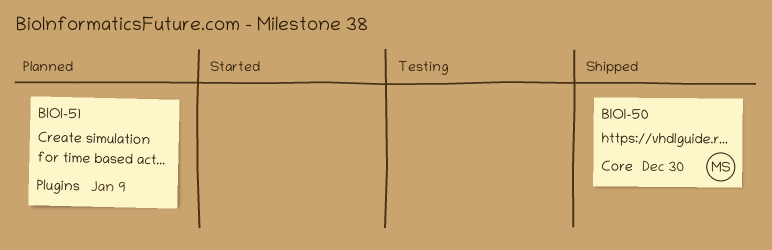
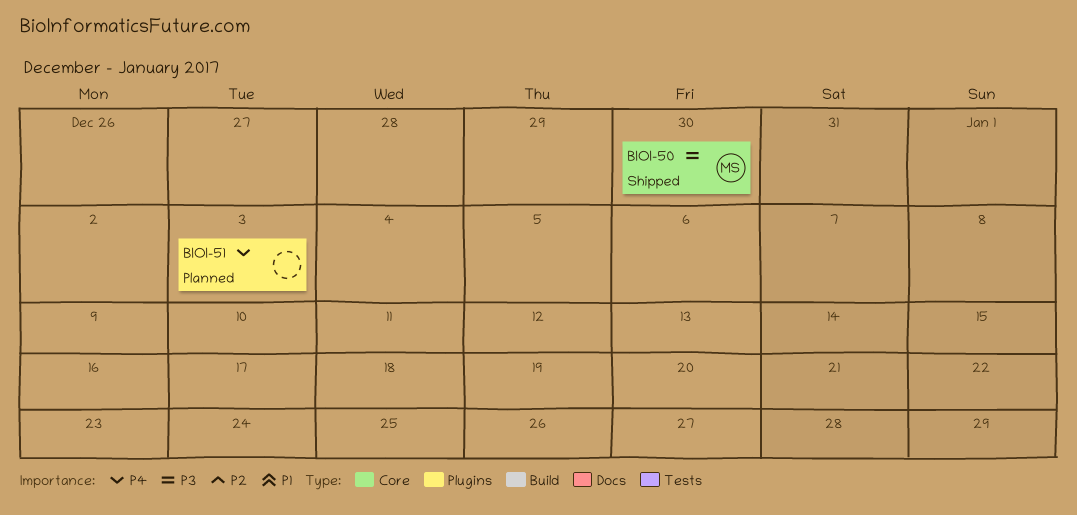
BIOI-51, due: Jan 9 -> Jan 3

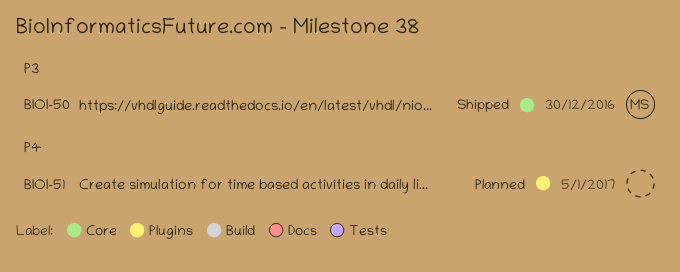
BIOI-51, due: Jan 3 -> Jan 5

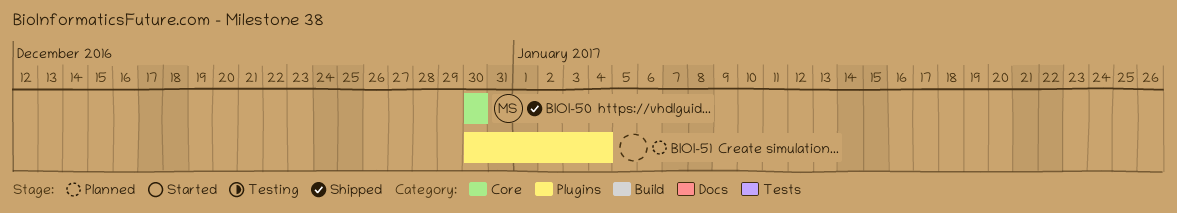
BIOI-51, due: Jan 5 -> Jan 4

